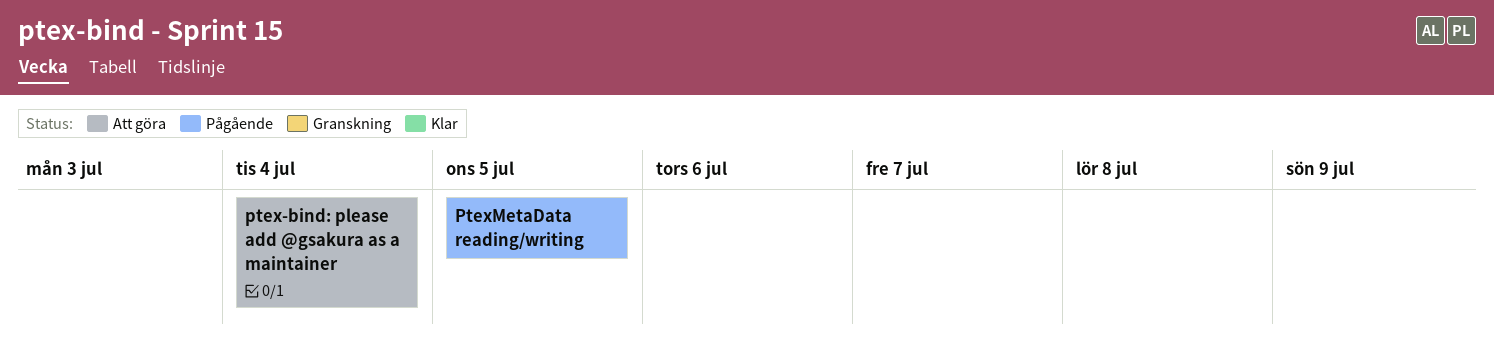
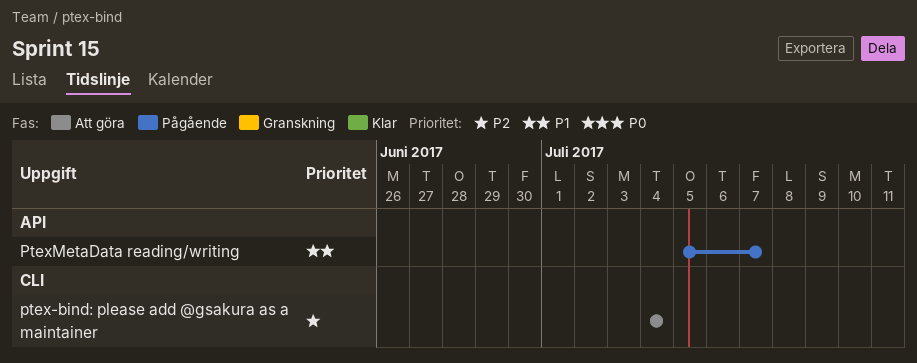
PtexMetaData reading/writing, due: Jul 5 -> Jul 7

